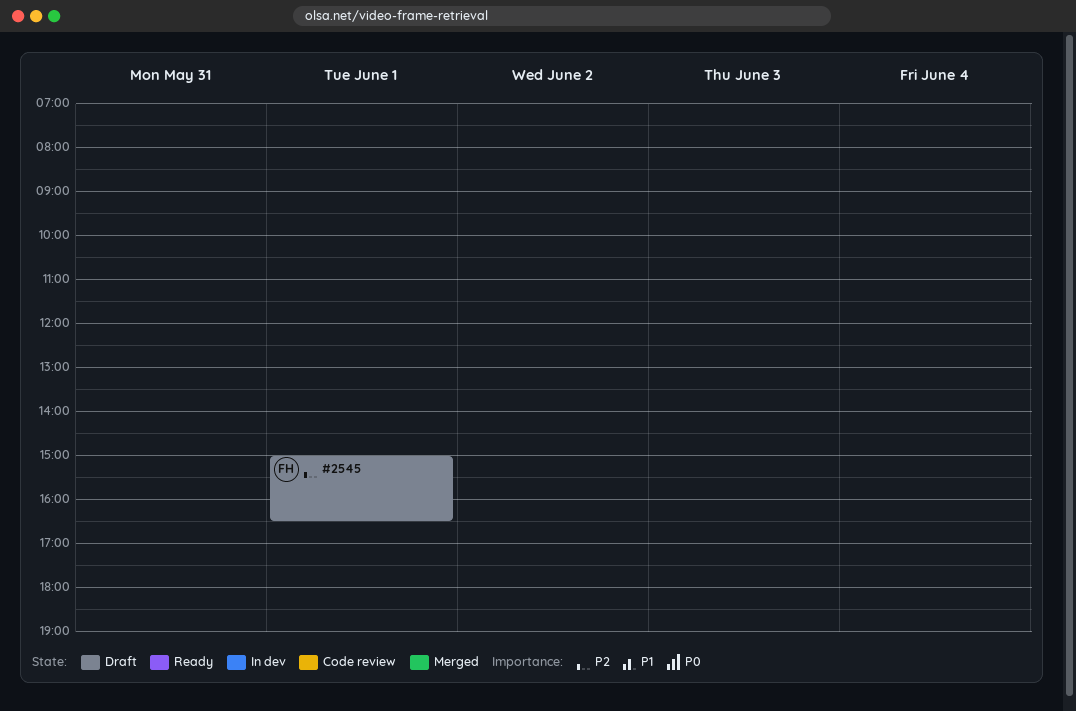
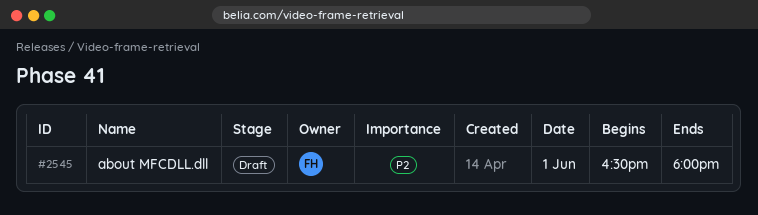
#2545, begins: 15:00 -> 16:30
#2545, ends: 16:30 -> 18:00

